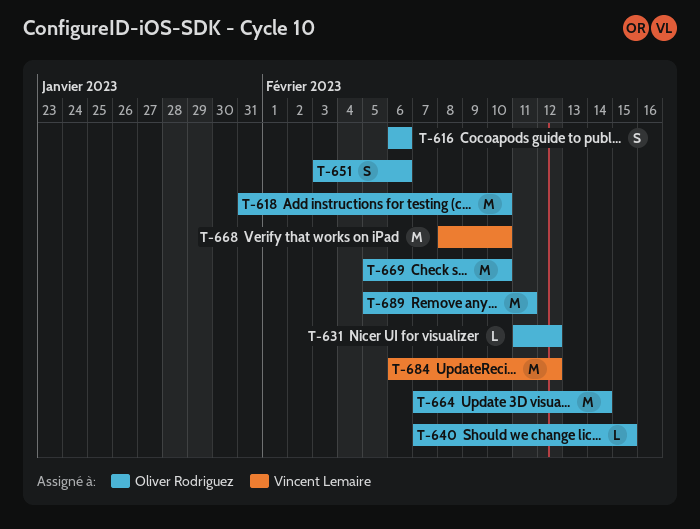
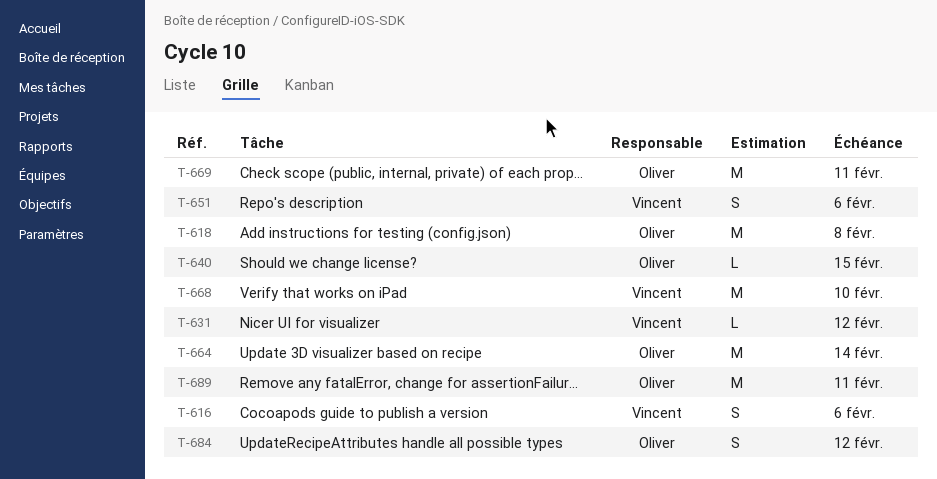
T-616, owner: Oliver Rodriguez -> Vincent Lemaire
T-618, due: Feb 10 -> Feb 8
T-631, owner: Oliver Rodriguez -> Vincent Lemaire
T-651, owner: Oliver Rodriguez -> Vincent Lemaire
T-669, due: Feb 10 -> Feb 11
T-684, owner: Vincent Lemaire -> Oliver Rodriguez
T-684, estimate: M -> S

